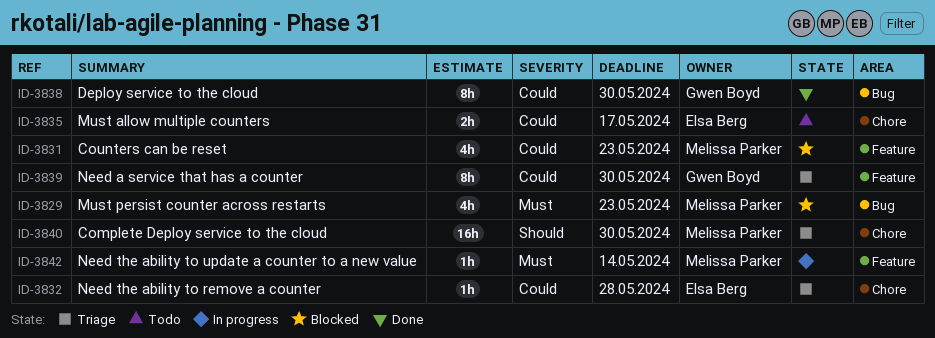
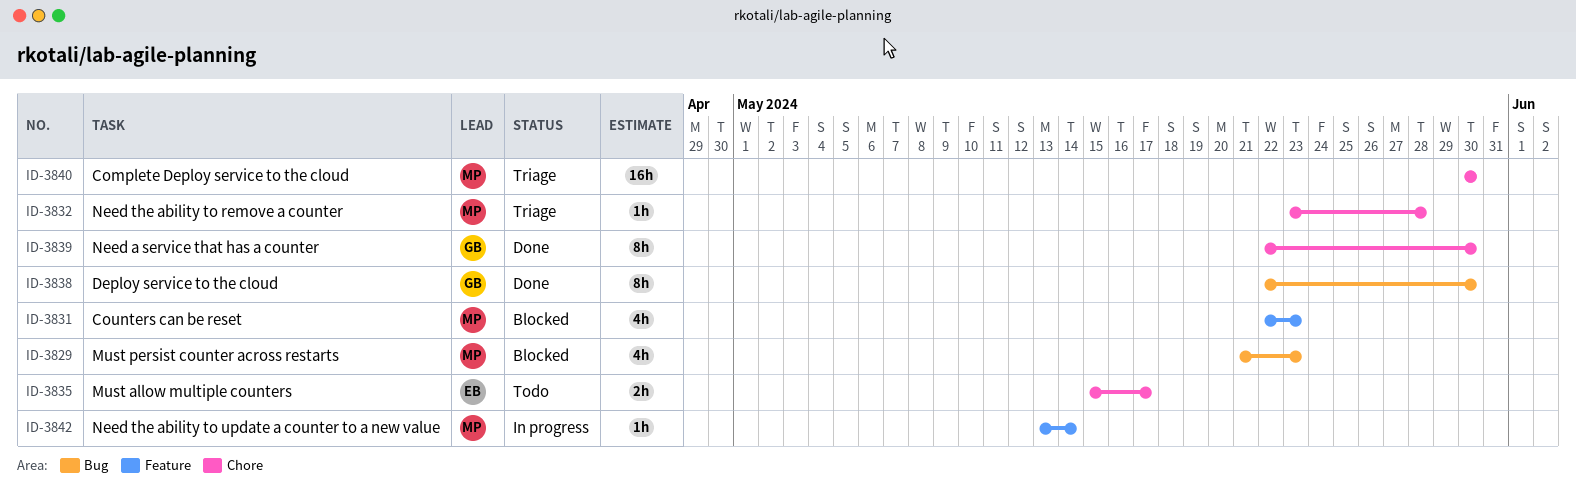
ID-3832, owner: Elsa Berg -> Melissa Parker
ID-3839, status: Triage -> Done
ID-3839, label: Feature -> Chore

